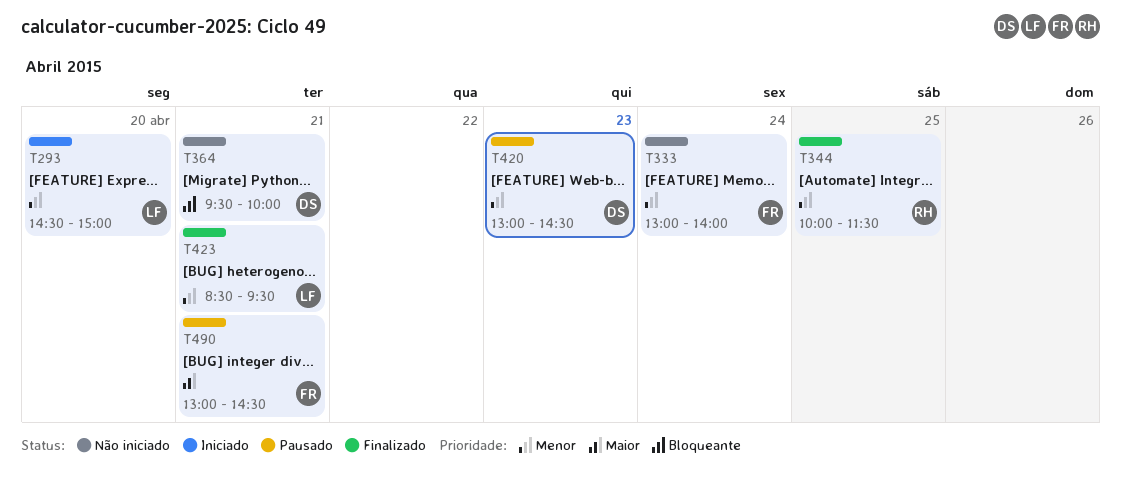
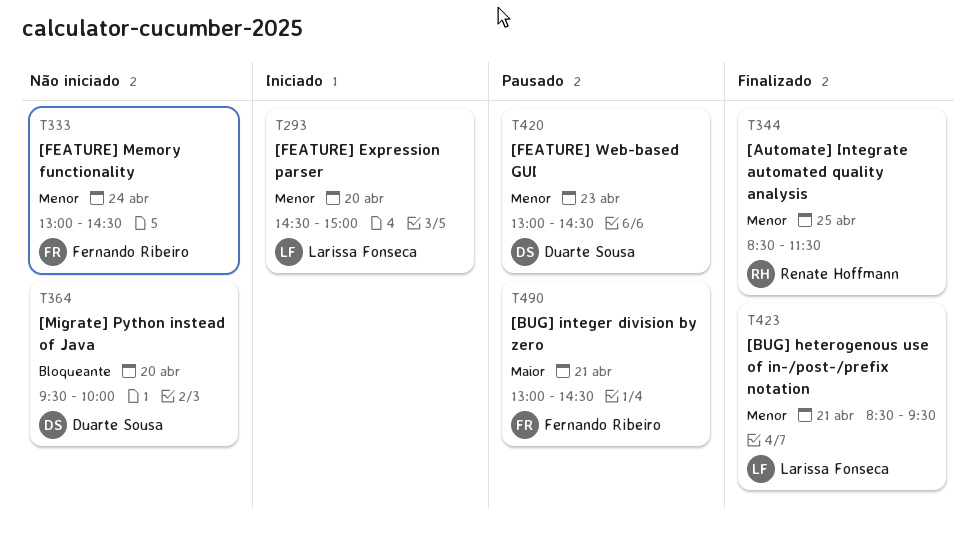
T333, ends: 14:00 -> 14:30
T344, begins: 10:00 -> 08:30
T364, day: Apr 21 -> Apr 20

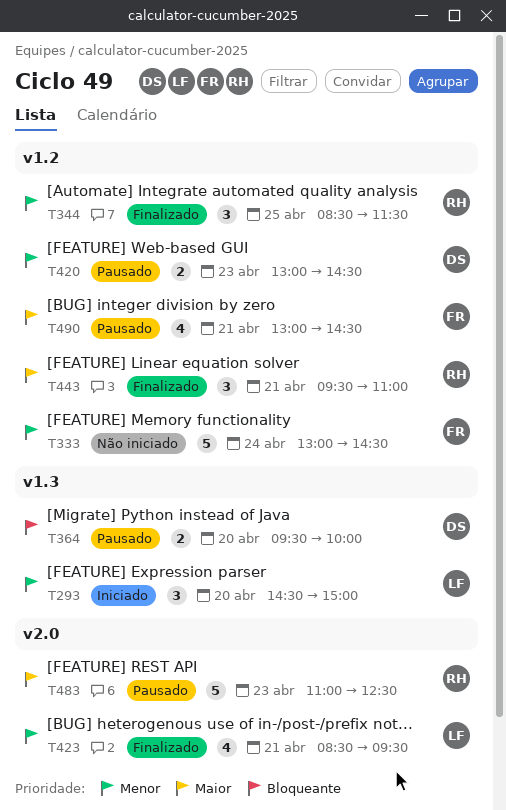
T364, status: Não iniciado -> Pausado
T443: none -> present
T483: none -> present

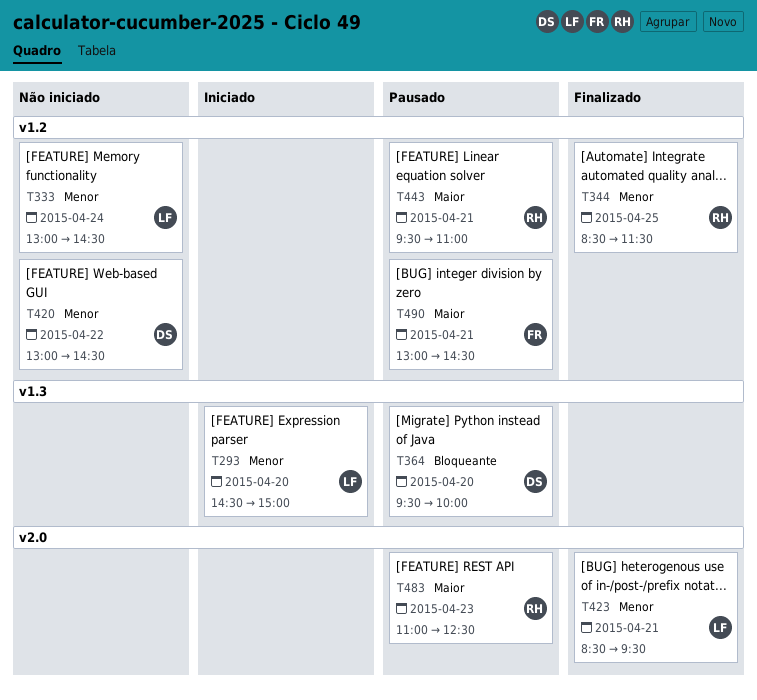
T333, owner: FR -> LF
T420, status: Pausado -> Não iniciado
T420, day: Apr 23 -> Apr 22
T443, status: Finalizado -> Pausado

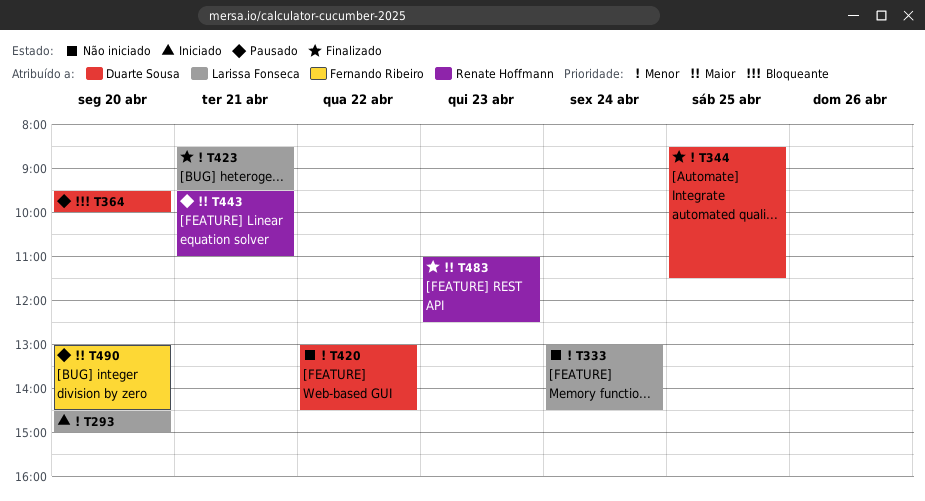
T344, owner: Renate Hoffmann -> Duarte Sousa
T483, status: Pausado -> Finalizado
T490, day: Apr 21 -> Apr 20

